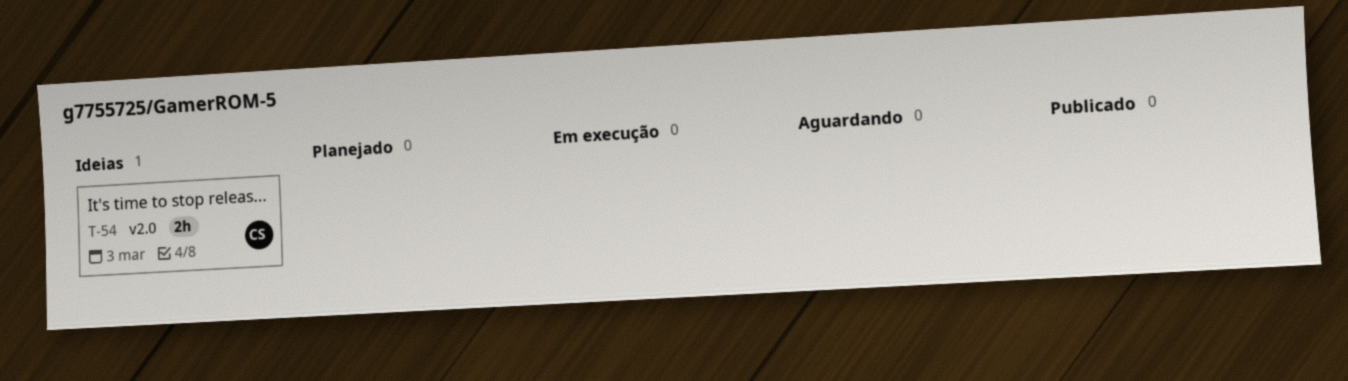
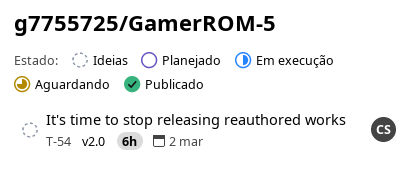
T-54, estimate: 2h -> 6h
T-54, due: Mar 3 -> Mar 2

